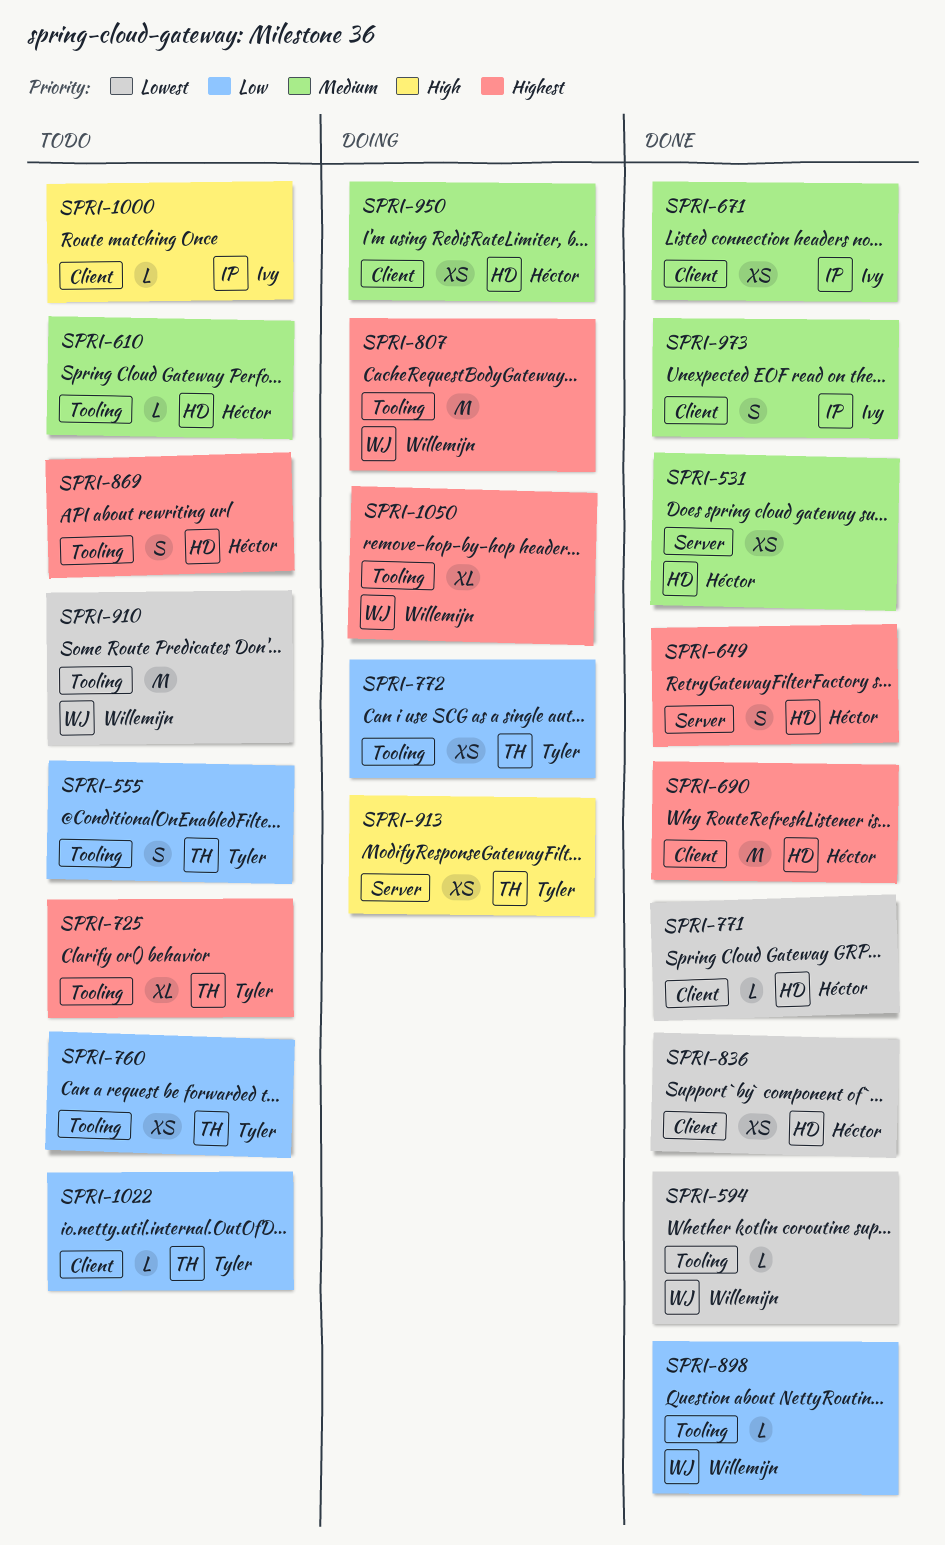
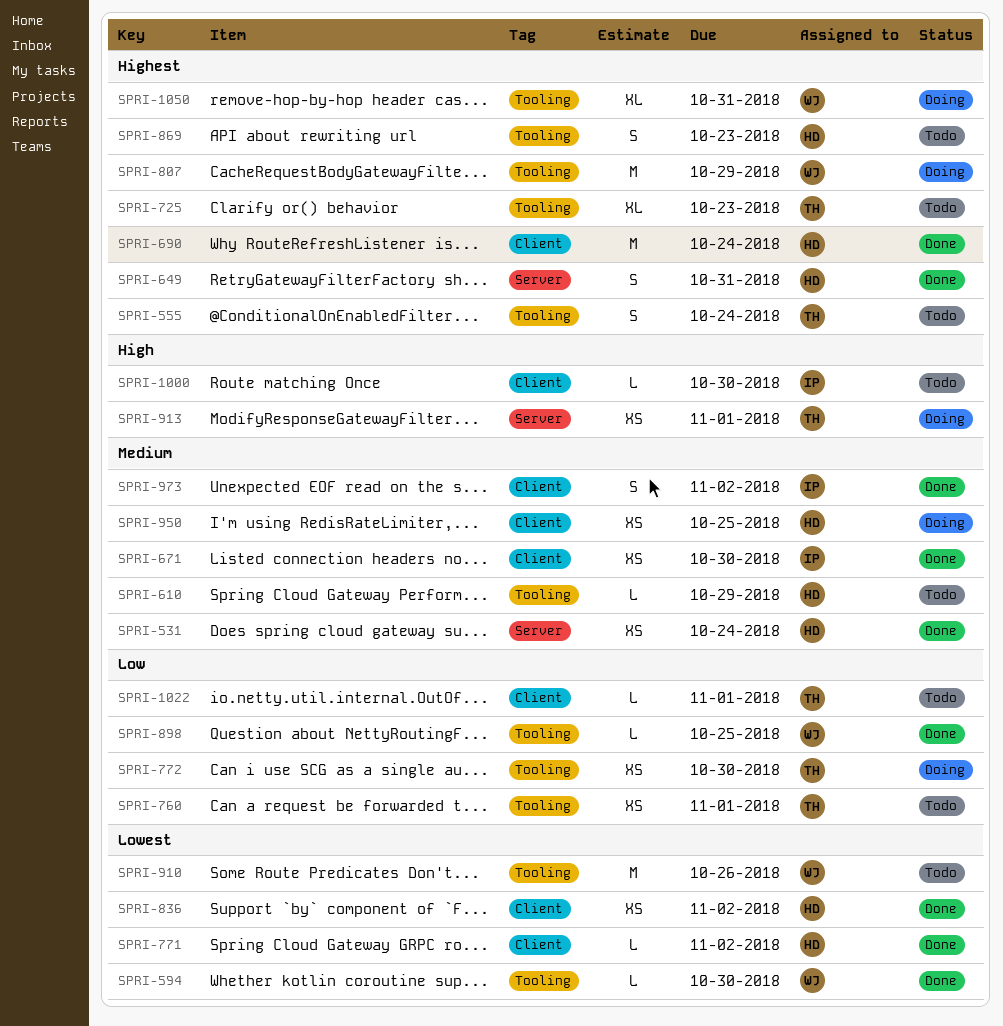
SPRI-555, priority: Low -> Highest

